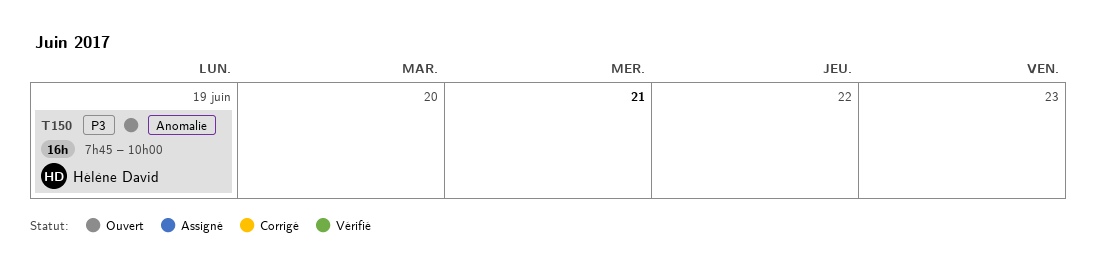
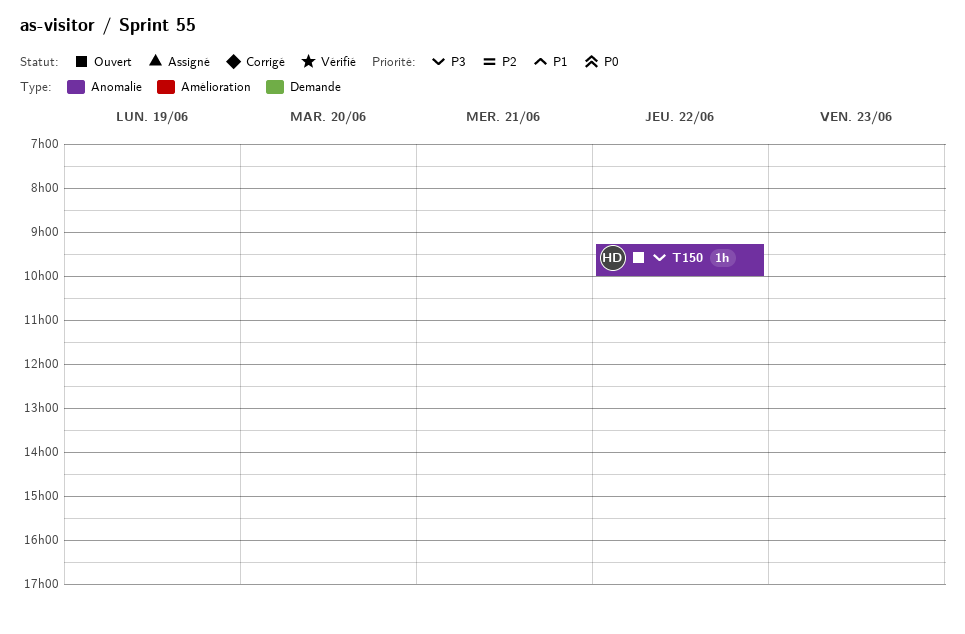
T150, estimate: 16h -> 1h
T150, day: Jun 19 -> Jun 22
T150, begins: 07:45 -> 09:15

